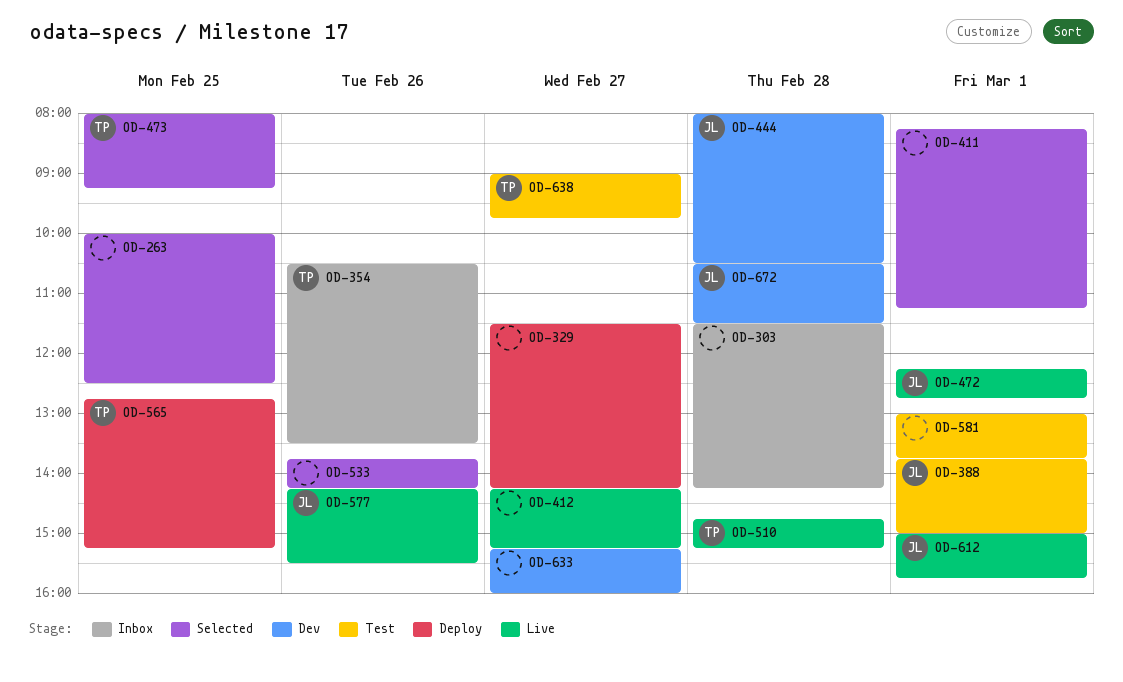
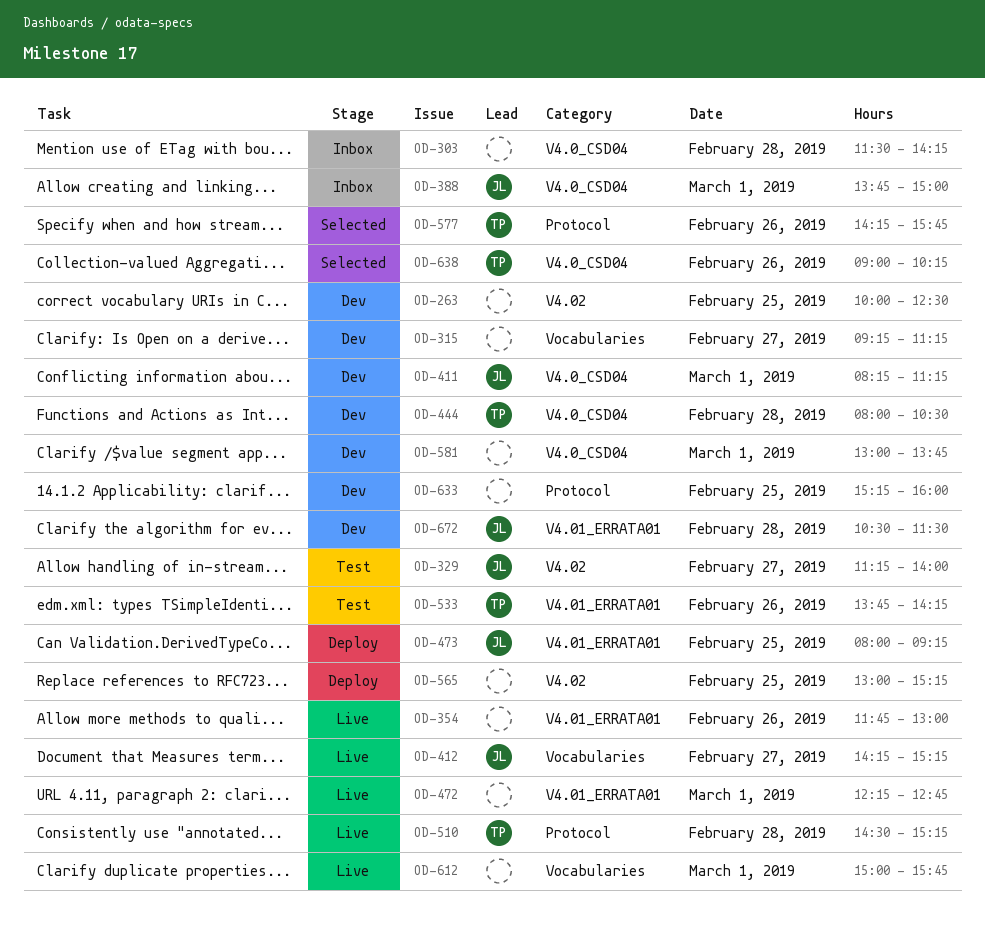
OD-263, status: Selected -> Dev
OD-315: none -> present
OD-329, status: Deploy -> Test
OD-329, owner: none -> JL
OD-329, begins: 11:30 -> 11:15
OD-329, ends: 14:15 -> 14:00
OD-354, status: Inbox -> Live
OD-354, owner: TP -> none
OD-354, begins: 10:30 -> 11:45
OD-354, ends: 13:30 -> 13:00
OD-388, status: Test -> Inbox
OD-411, status: Selected -> Dev
OD-411, owner: none -> JL
OD-412, owner: none -> JL
OD-444, owner: JL -> TP
OD-472, owner: JL -> none
OD-473, status: Selected -> Deploy
OD-473, owner: TP -> JL
OD-510, begins: 14:45 -> 14:30
OD-533, status: Selected -> Test
OD-533, owner: none -> TP
OD-565, owner: TP -> none
OD-565, begins: 12:45 -> 13:00
OD-577, status: Live -> Selected
OD-577, owner: JL -> TP
OD-577, ends: 15:30 -> 15:45
OD-581, status: Test -> Dev
OD-612, owner: JL -> none
OD-633, day: Feb 27 -> Feb 25
OD-638, status: Test -> Selected
OD-638, day: Feb 27 -> Feb 26
OD-638, ends: 09:45 -> 10:15

